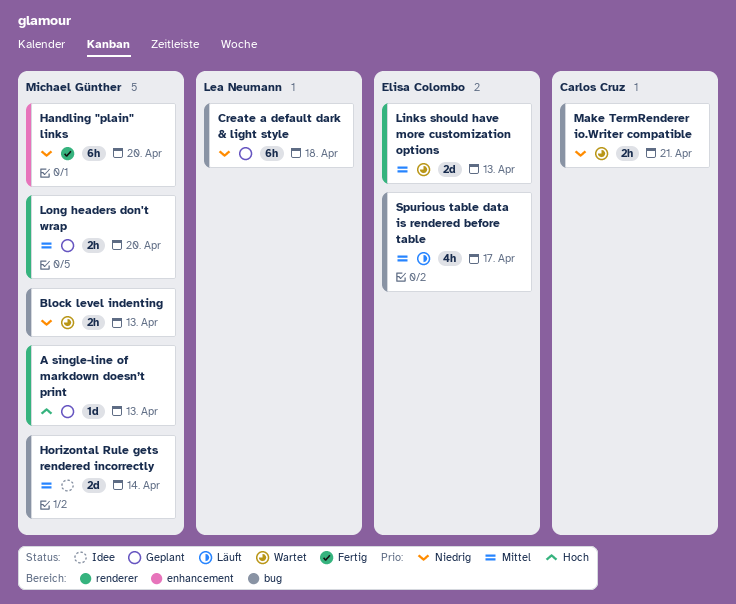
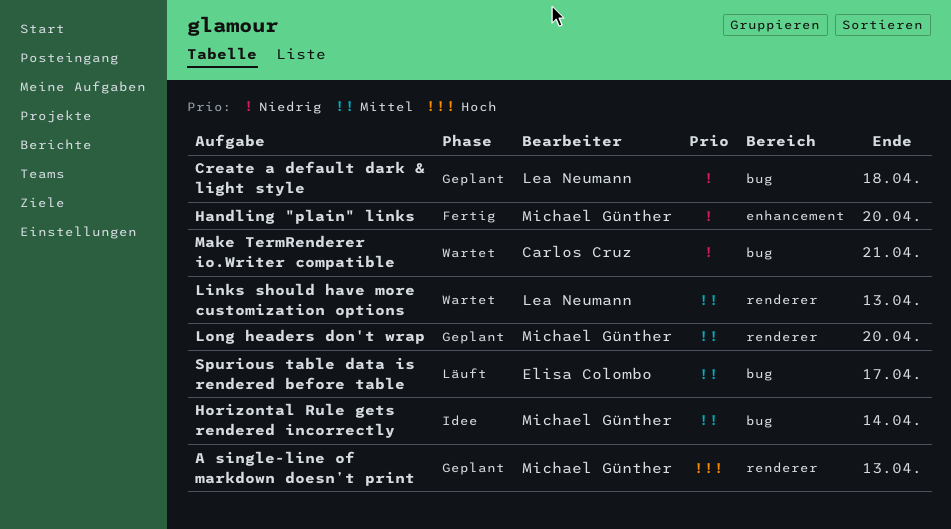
Block level indenting: present -> none
Links should have more customization options, owner: Elisa Colombo -> Lea Neumann

